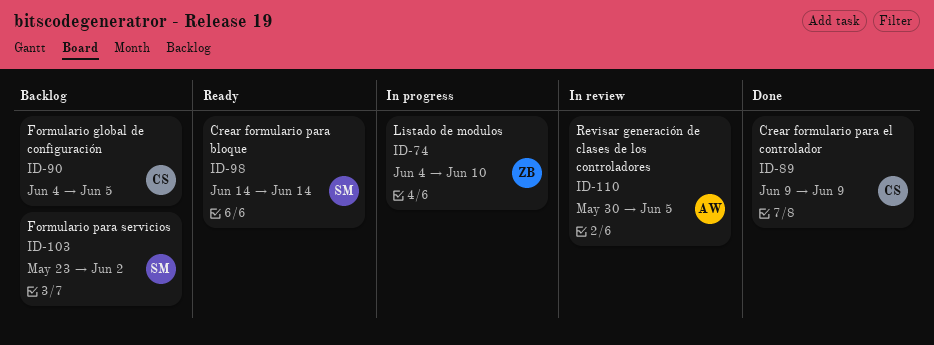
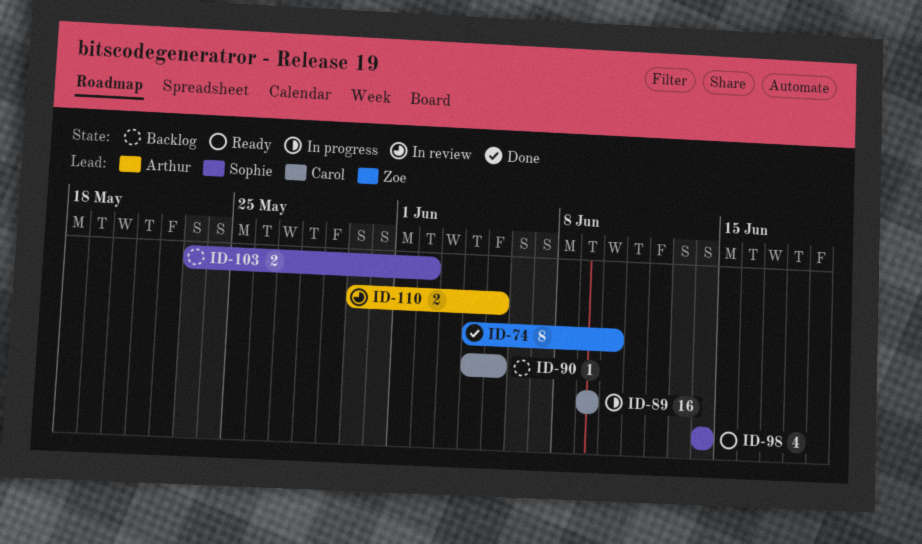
ID-74, status: In progress -> Done
ID-89, status: Done -> In progress

